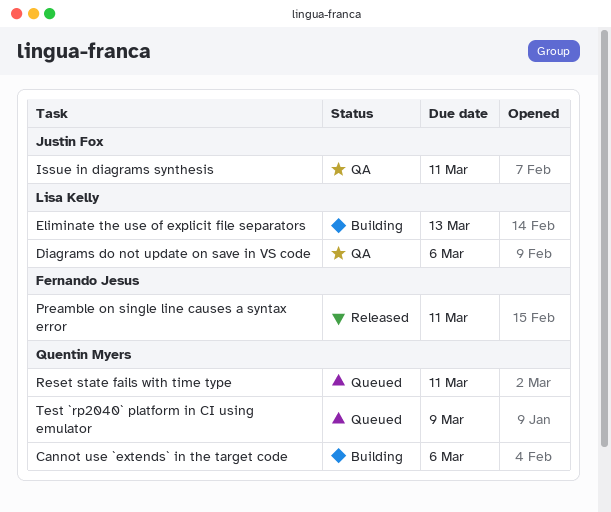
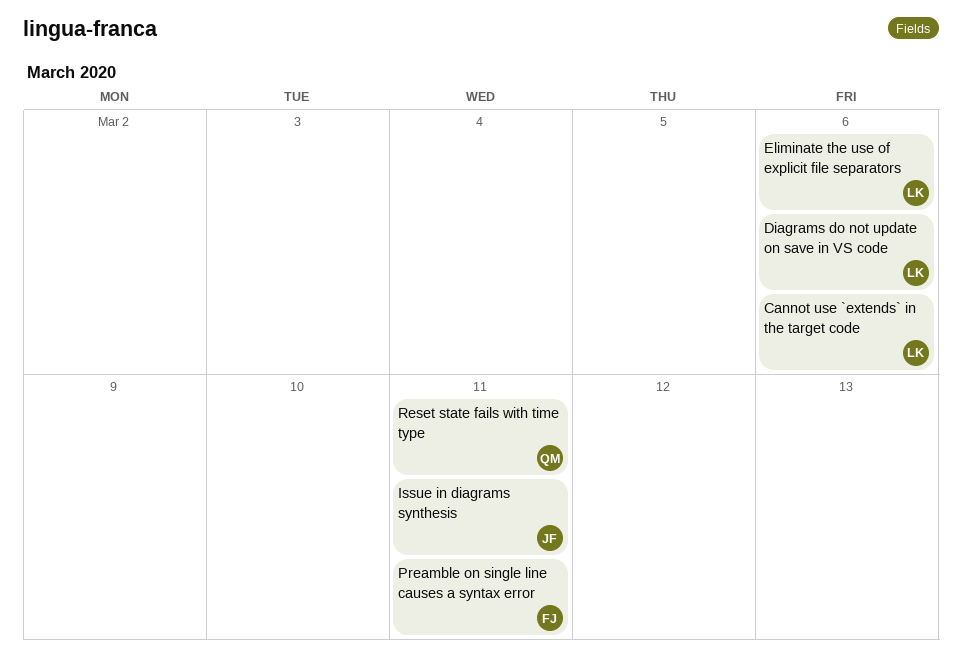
Cannot use `extends` in the target code, owner: Quentin Myers -> Lisa Kelly
Eliminate the use of explicit file separators, due: Mar 13 -> Mar 6
Test `rp2040` platform in CI using emulator: present -> none

